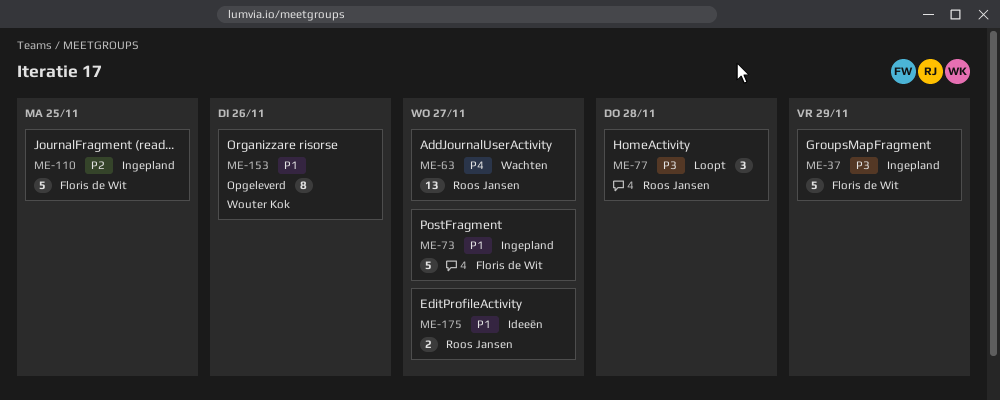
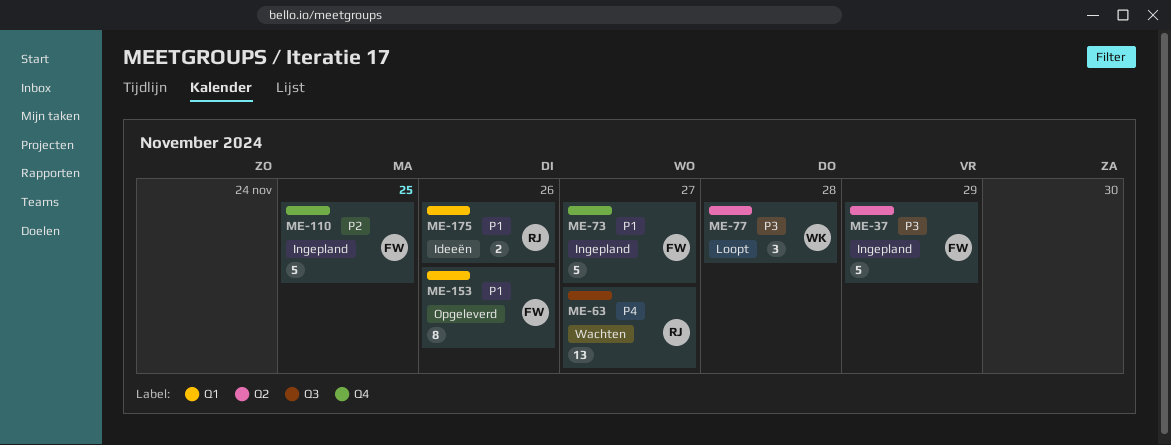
ME-77, owner: Roos Jansen -> Wouter Kok
ME-153, owner: Wouter Kok -> Floris de Wit
ME-175, due: Nov 27 -> Nov 26

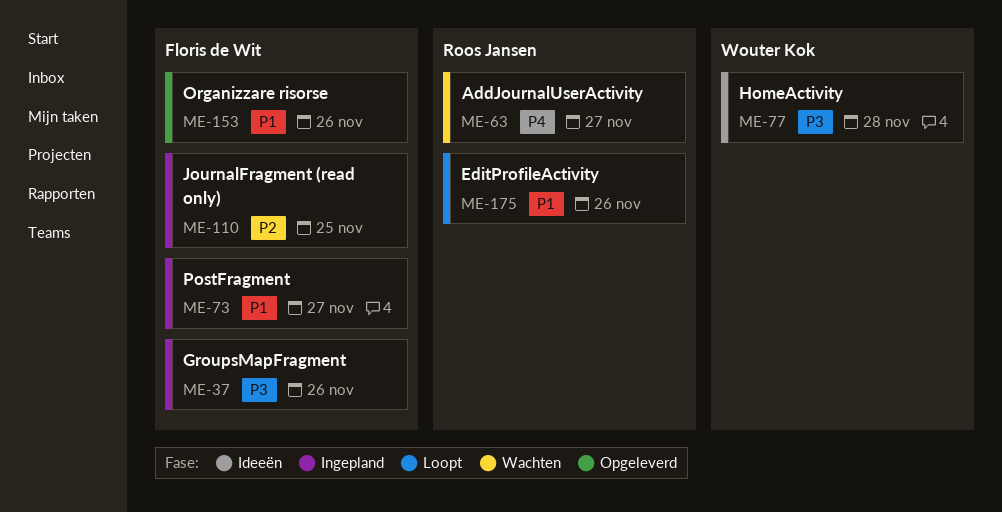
ME-37, due: Nov 29 -> Nov 26
ME-77, status: Loopt -> Ideeën
ME-175, status: Ideeën -> Loopt

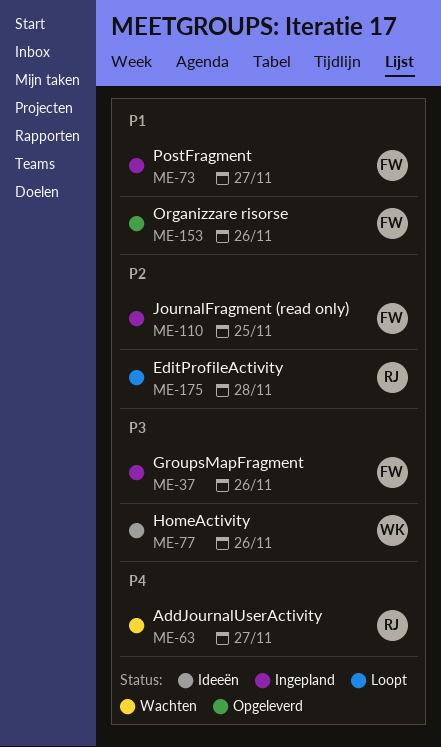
ME-77, due: Nov 28 -> Nov 26
ME-175, priority: P1 -> P2
ME-175, due: Nov 26 -> Nov 28

